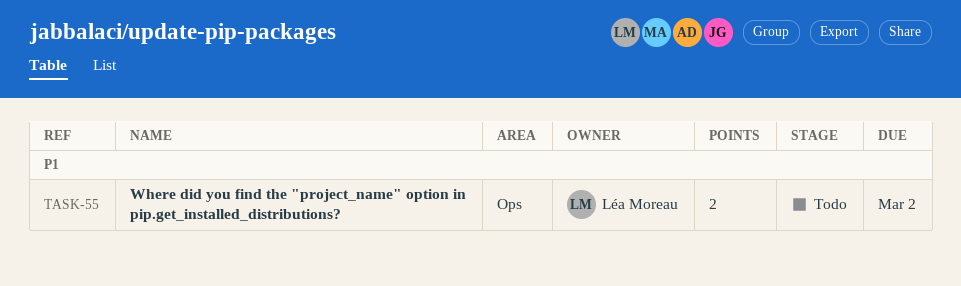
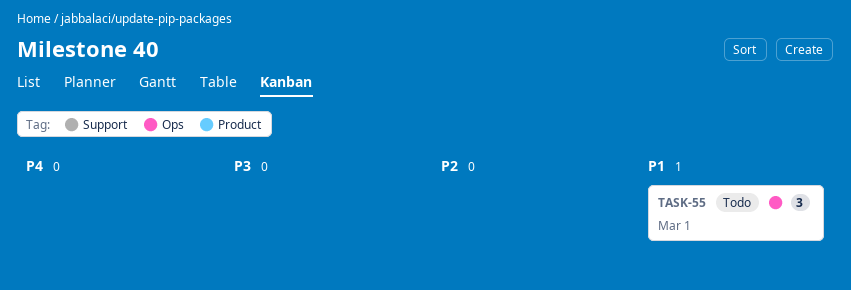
TASK-55, estimate: 2 -> 3
TASK-55, due: Mar 2 -> Mar 1

